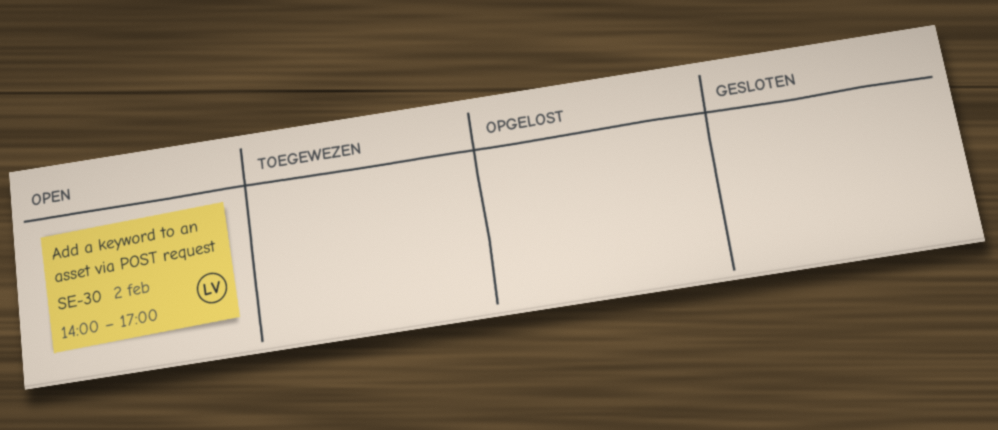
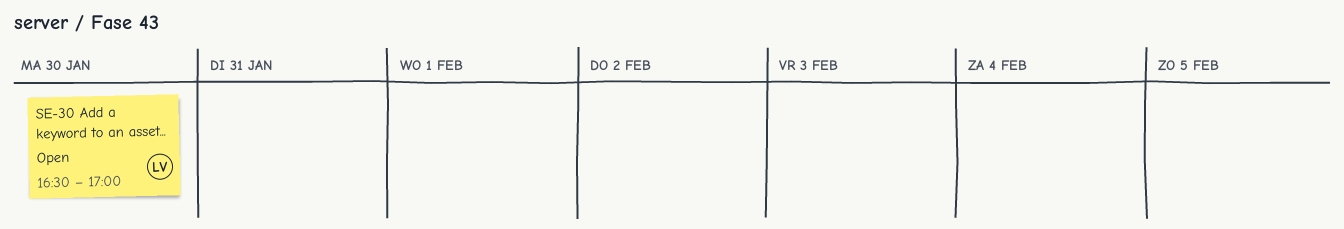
SE-30, day: Feb 2 -> Jan 30
SE-30, begins: 14:00 -> 16:30

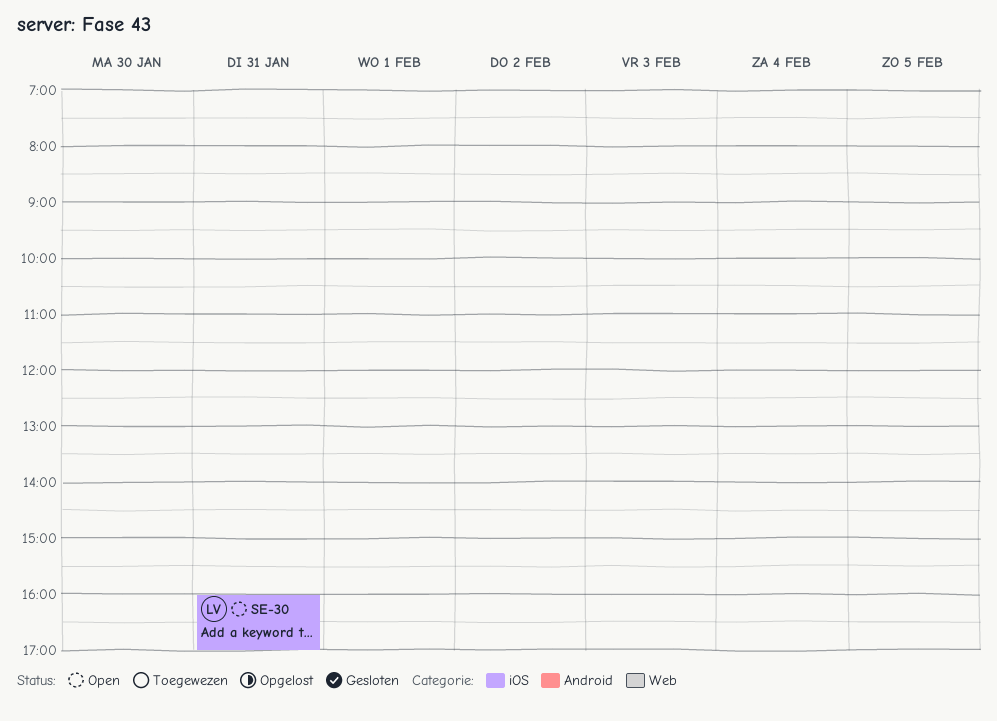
SE-30, day: Jan 30 -> Jan 31
SE-30, begins: 16:30 -> 16:00

